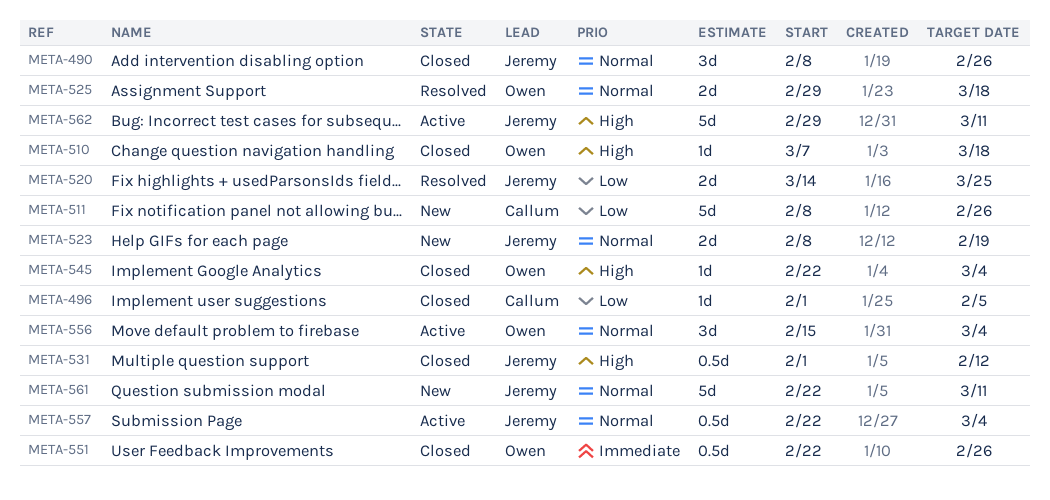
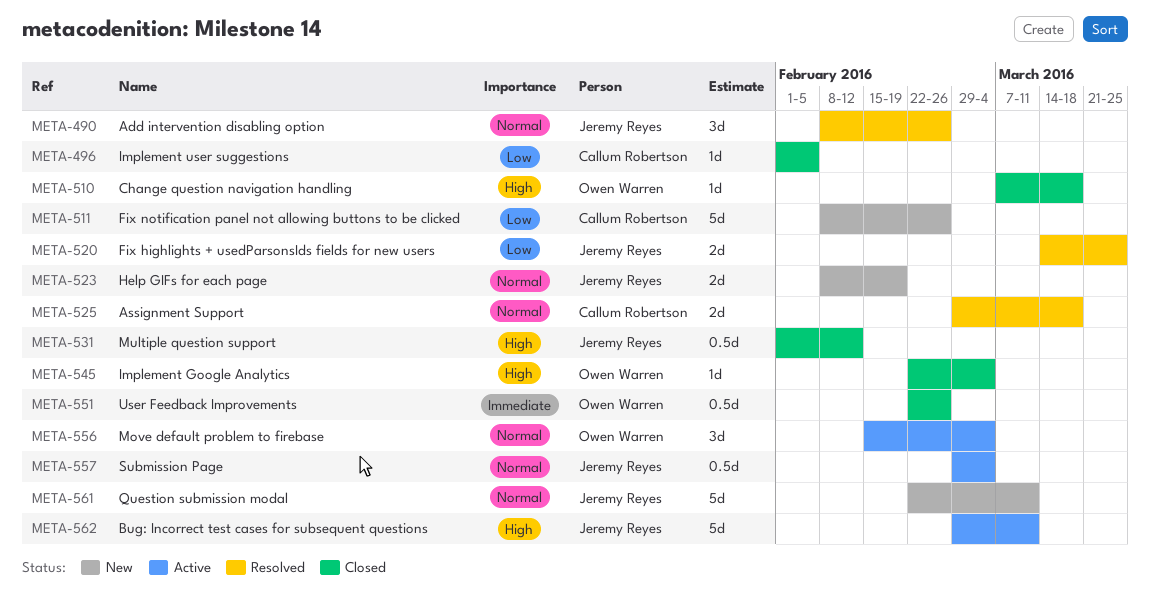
META-490, status: Closed -> Resolved
META-525, owner: Owen Warren -> Callum Robertson
META-557, start: Feb 22 -> Feb 29

